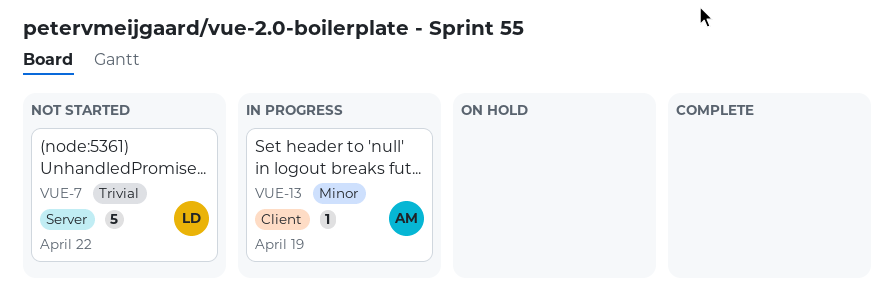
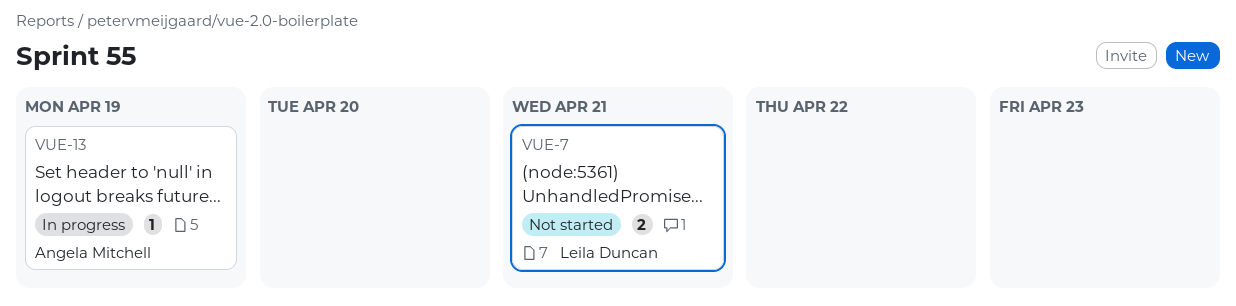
VUE-7, estimate: 5 -> 2
VUE-7, due: Apr 22 -> Apr 21

